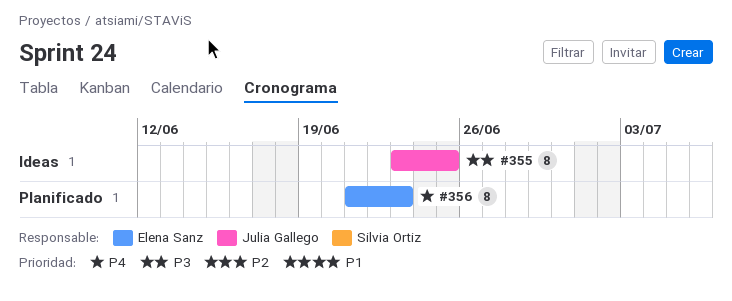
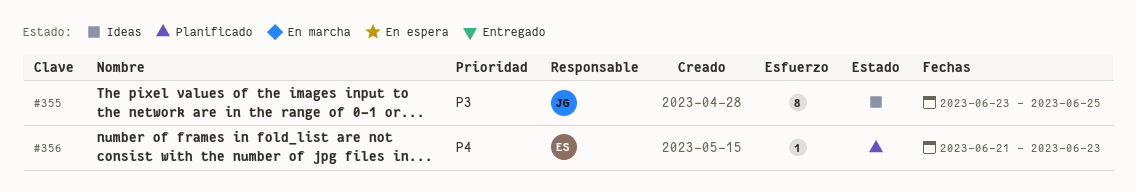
#356, estimate: 8 -> 1

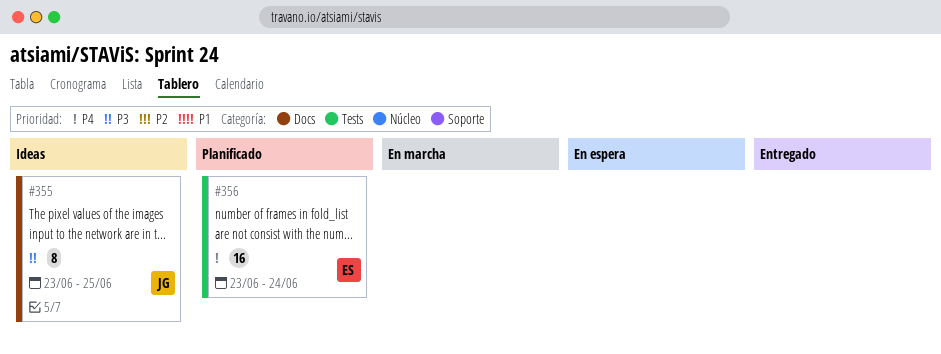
#356, estimate: 1 -> 16
#356, start: Jun 21 -> Jun 23
#356, due: Jun 23 -> Jun 24

